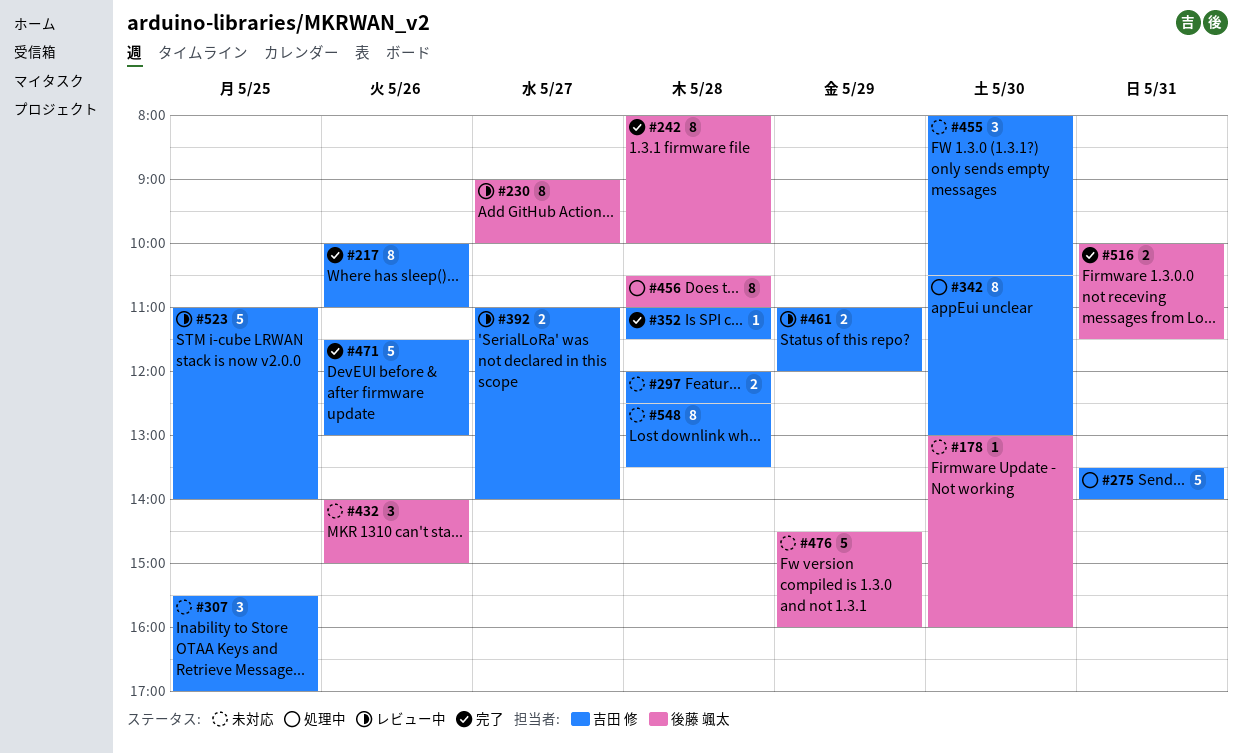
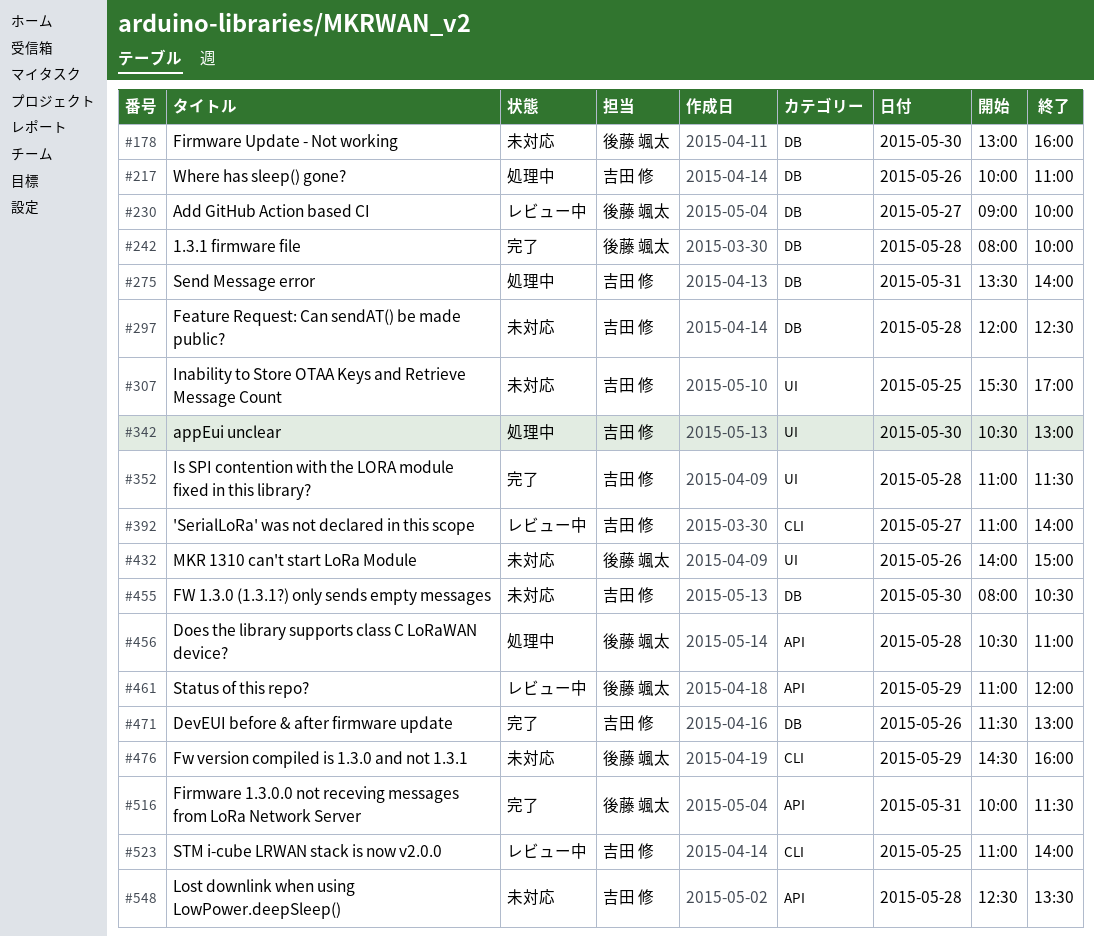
#217, status: 完了 -> 処理中
#461, owner: 吉田 修 -> 後藤 颯太

